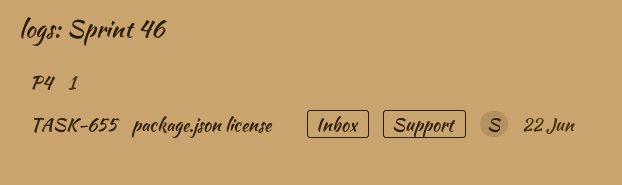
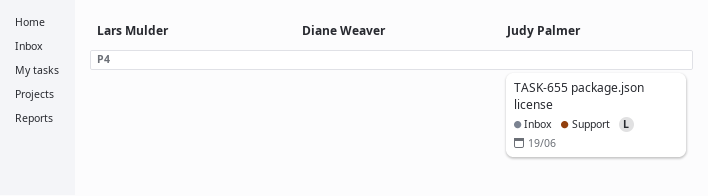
TASK-655, estimate: S -> L
TASK-655, due: Jun 22 -> Jun 19

